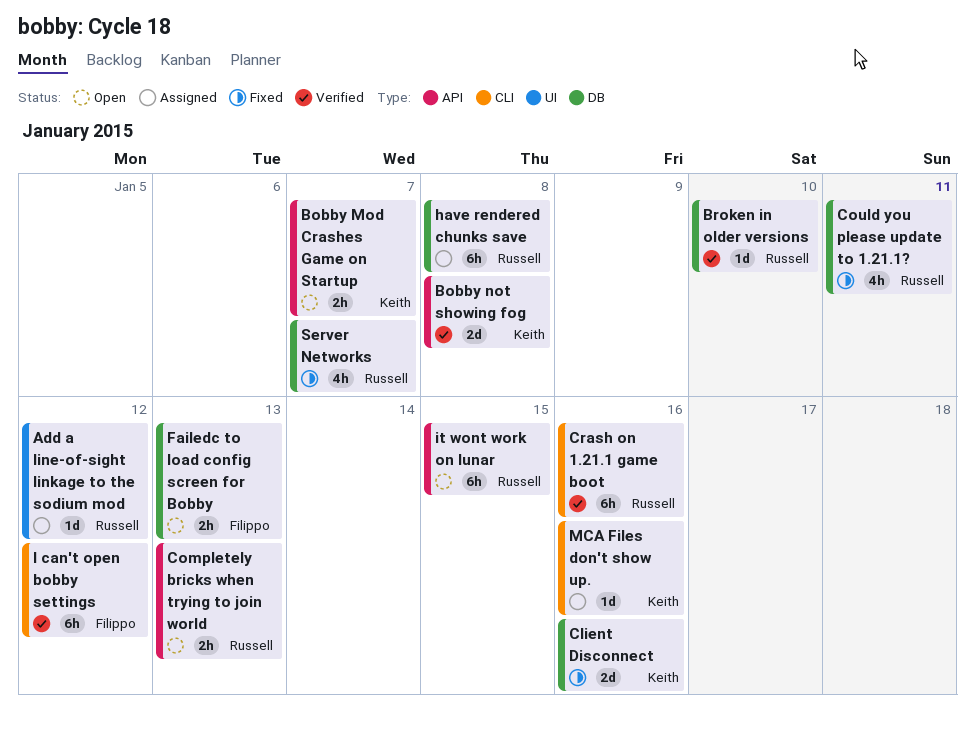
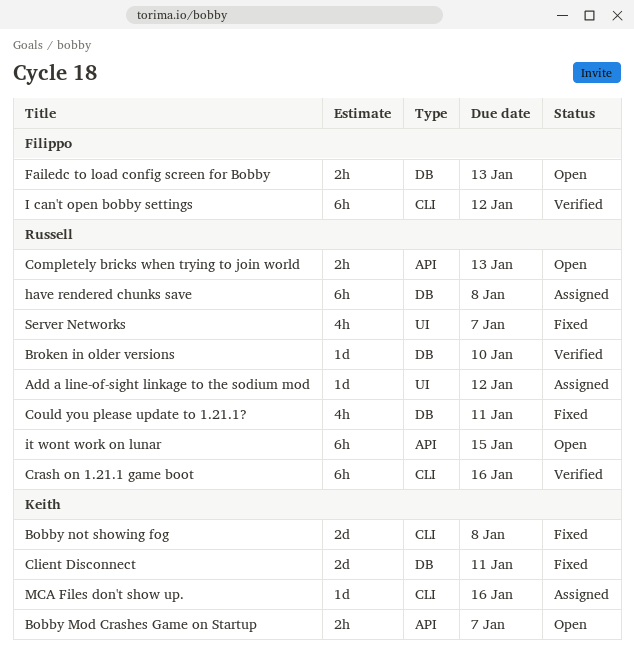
Bobby not showing fog, status: Verified -> Fixed
Bobby not showing fog, label: API -> CLI
Client Disconnect, due: Jan 16 -> Jan 11
Server Networks, label: DB -> UI

